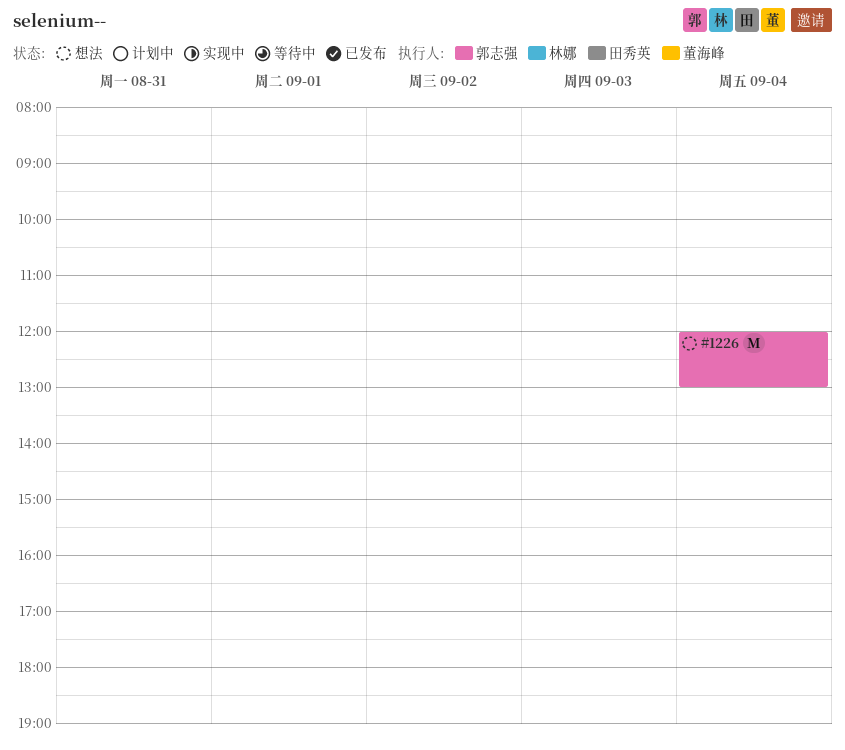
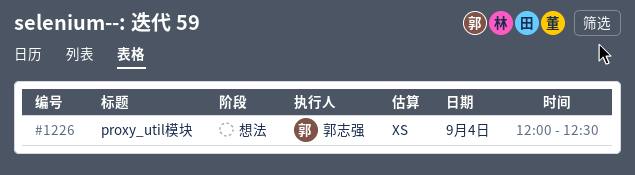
#1226, estimate: M -> XS
#1226, ends: 13:00 -> 12:30

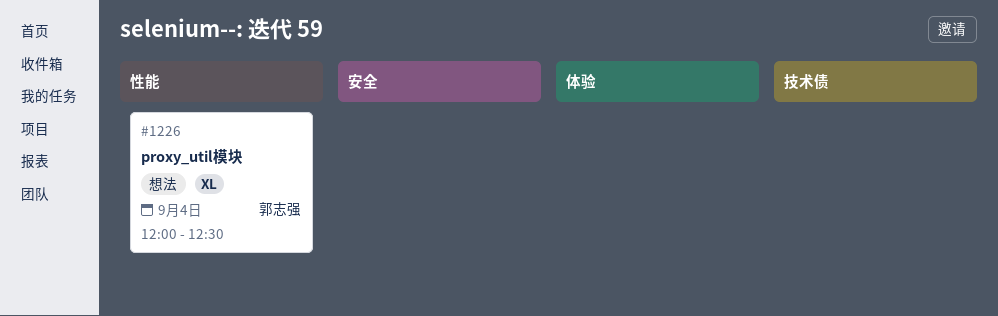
#1226, estimate: XS -> XL

